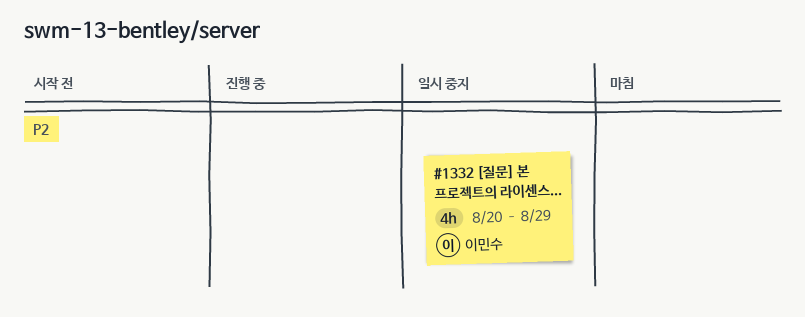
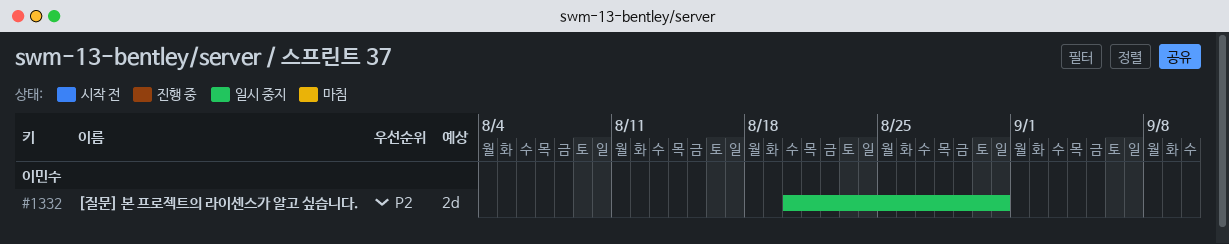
#1332, estimate: 4h -> 2d
#1332, due: Aug 29 -> Aug 31

